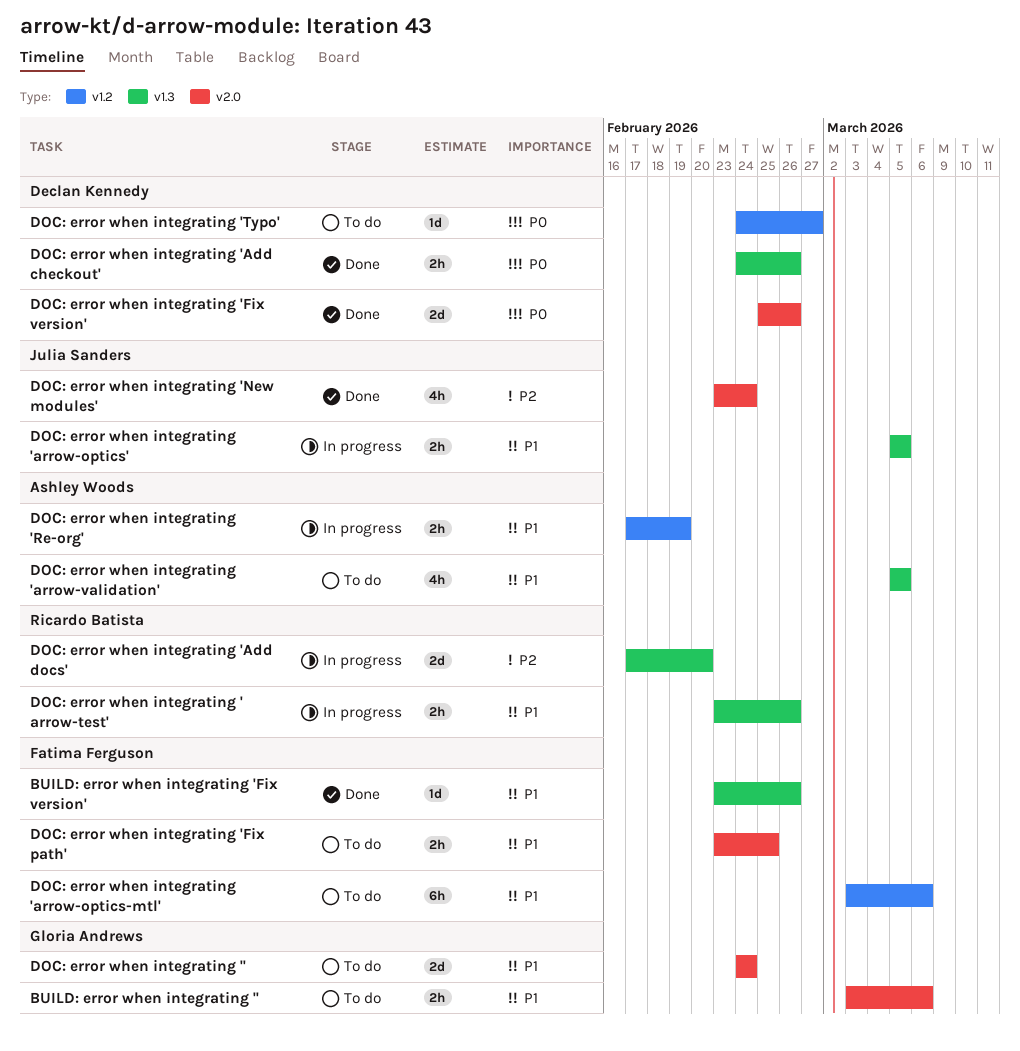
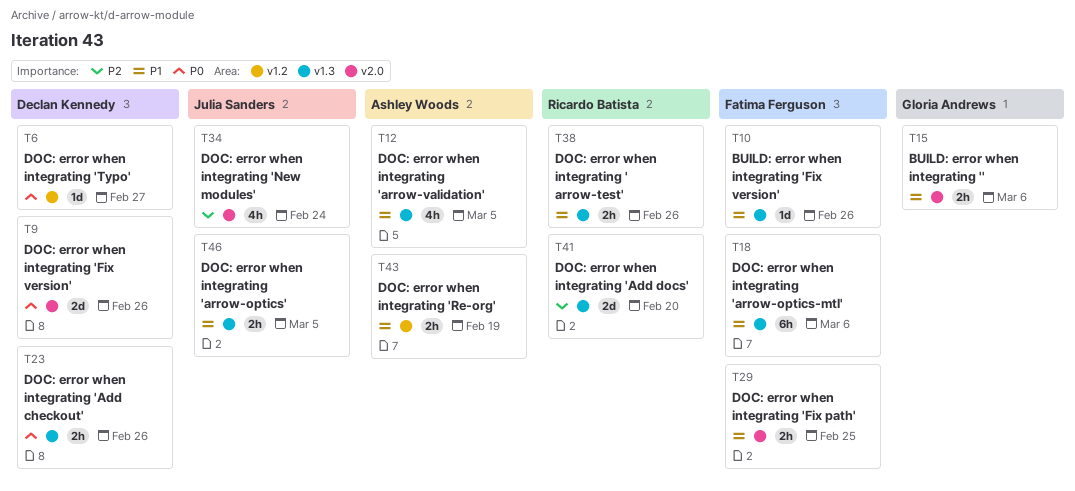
DOC: error when integrating '': present -> none
DOC: error when integrating 'arrow-optics-mtl', label: v1.2 -> v1.3

